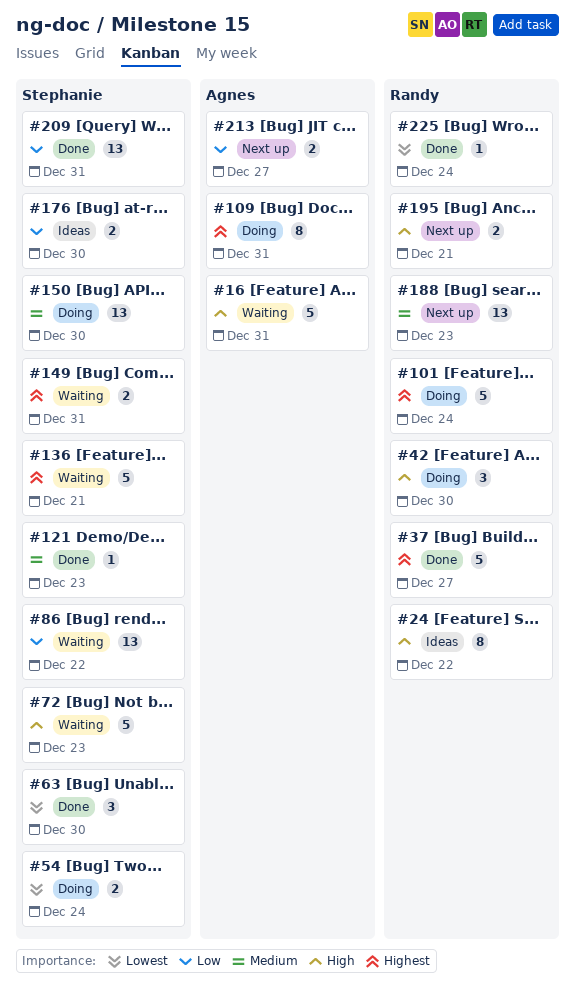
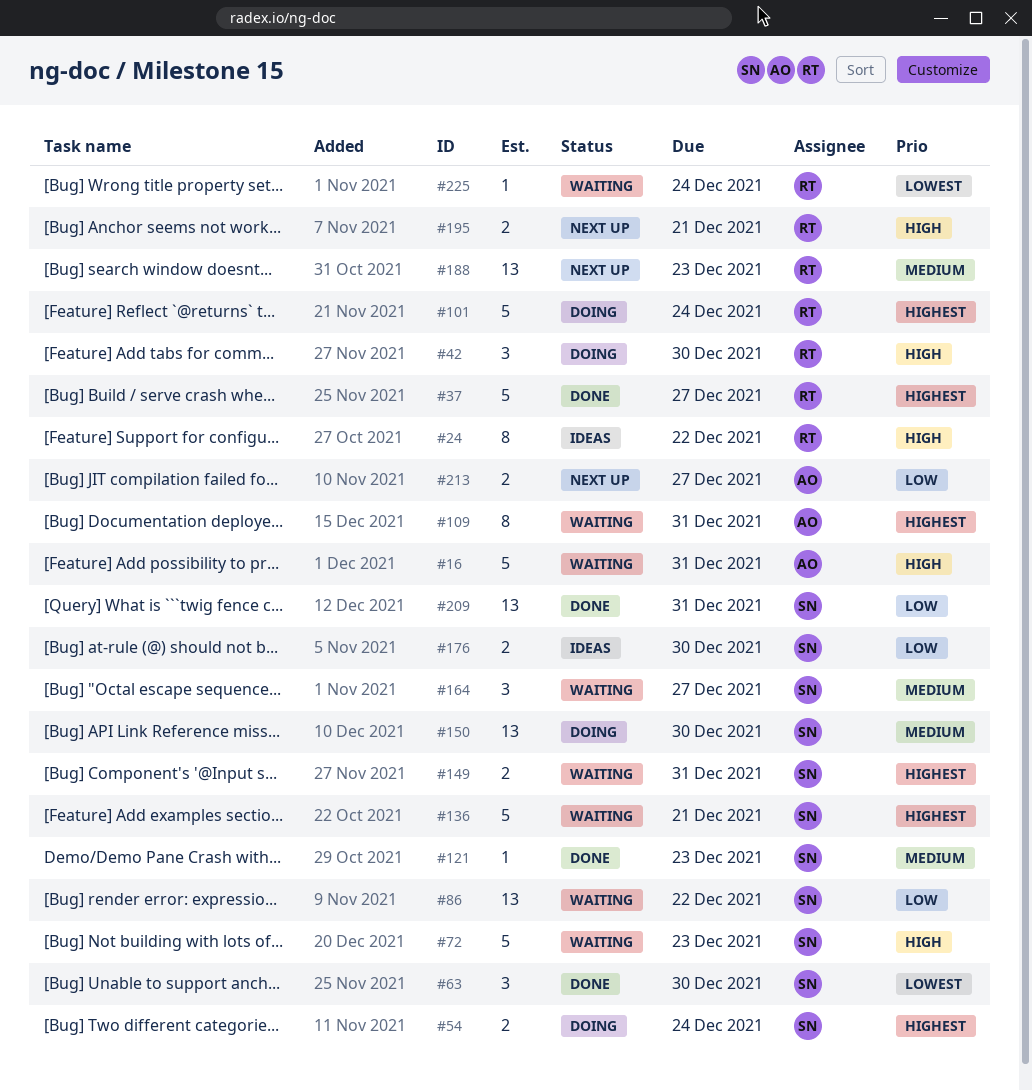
#54, priority: Lowest -> Highest
#109, status: Doing -> Waiting
#164: none -> present
#225, status: Done -> Waiting

